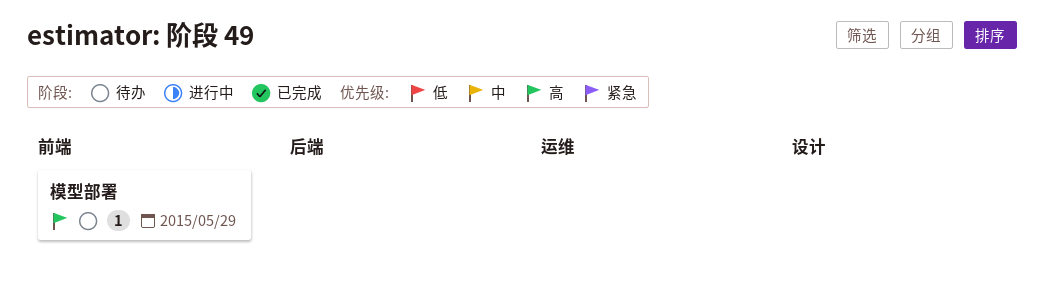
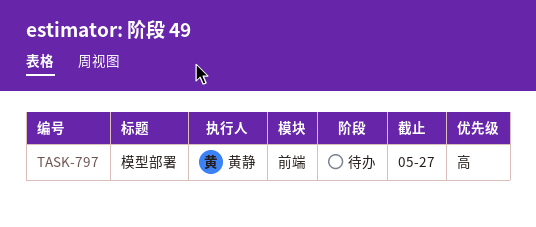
模型部署, due: May 29 -> May 27

